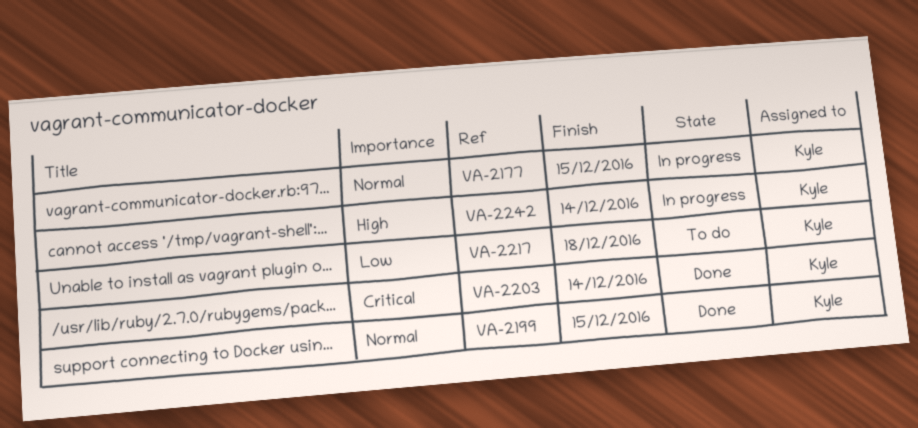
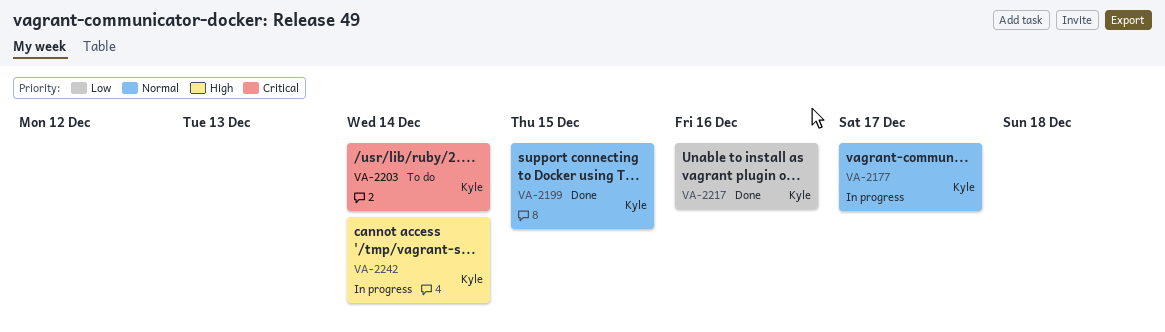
VA-2177, due: Dec 15 -> Dec 17
VA-2203, status: Done -> To do
VA-2217, status: To do -> Done
VA-2217, due: Dec 18 -> Dec 16

